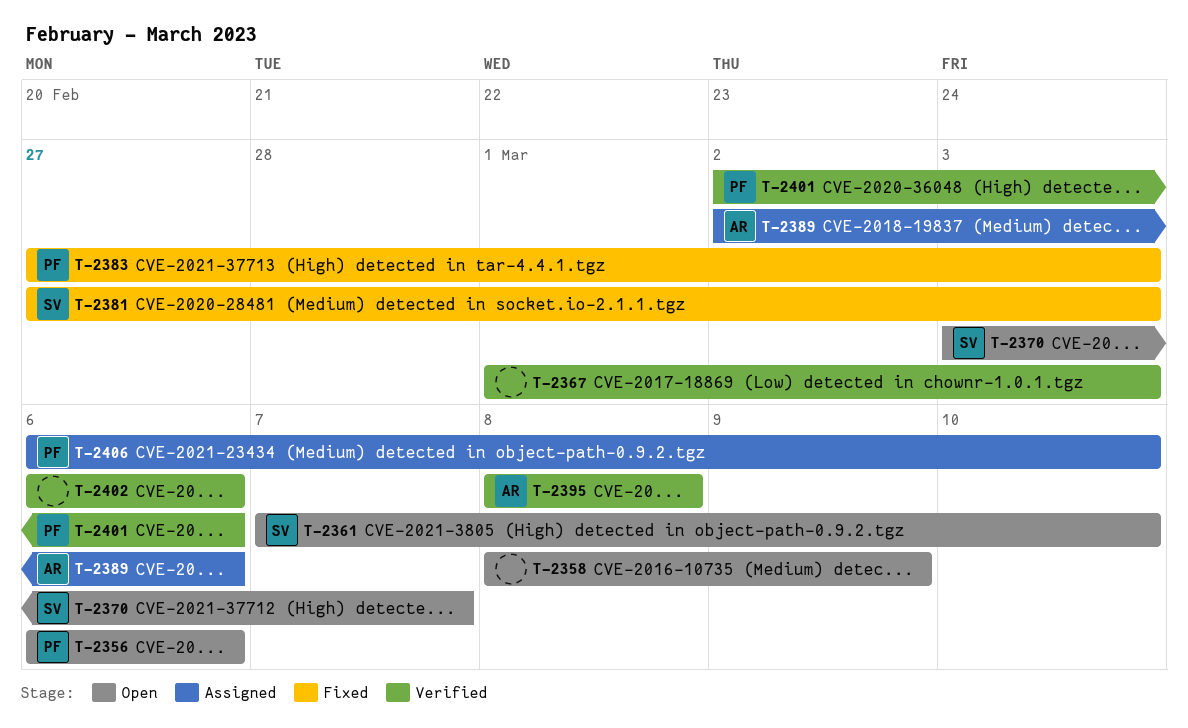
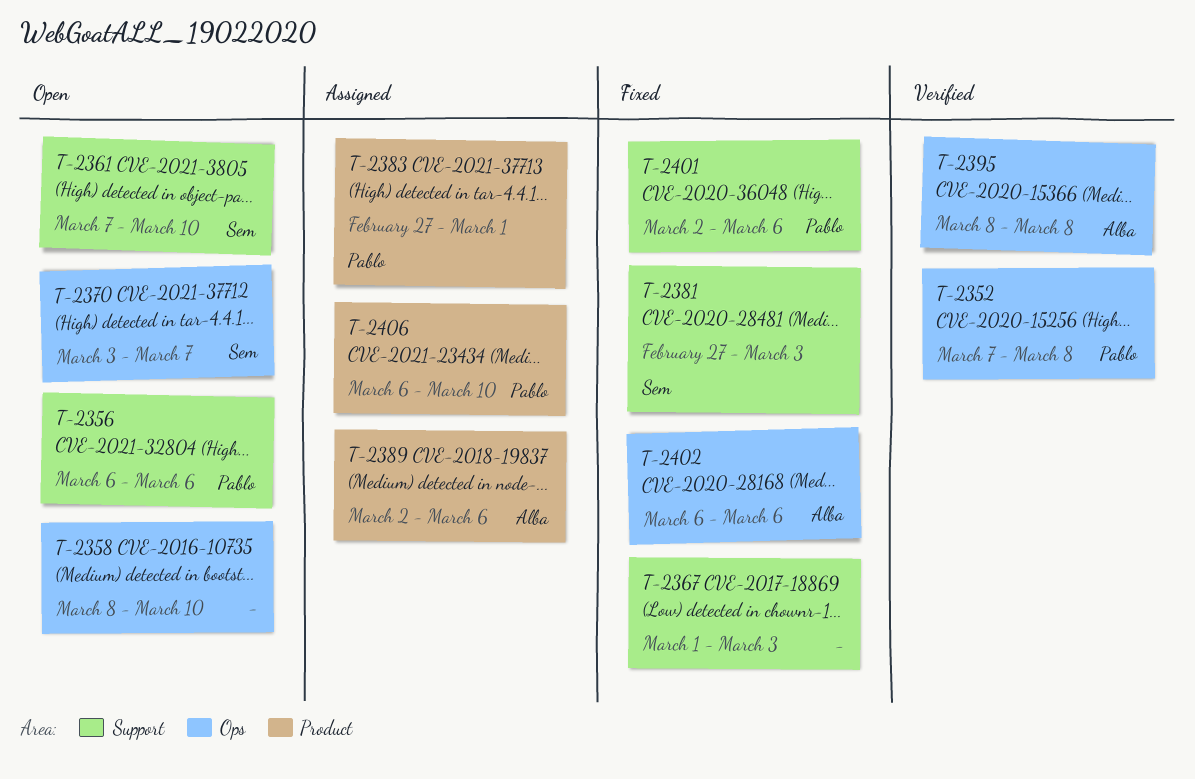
T-2352: none -> present
T-2358, due: Mar 9 -> Mar 10
T-2367, status: Verified -> Fixed
T-2383, status: Fixed -> Assigned
T-2383, due: Mar 3 -> Mar 1
T-2401, status: Verified -> Fixed
T-2402, status: Verified -> Fixed
T-2402, owner: none -> Alba

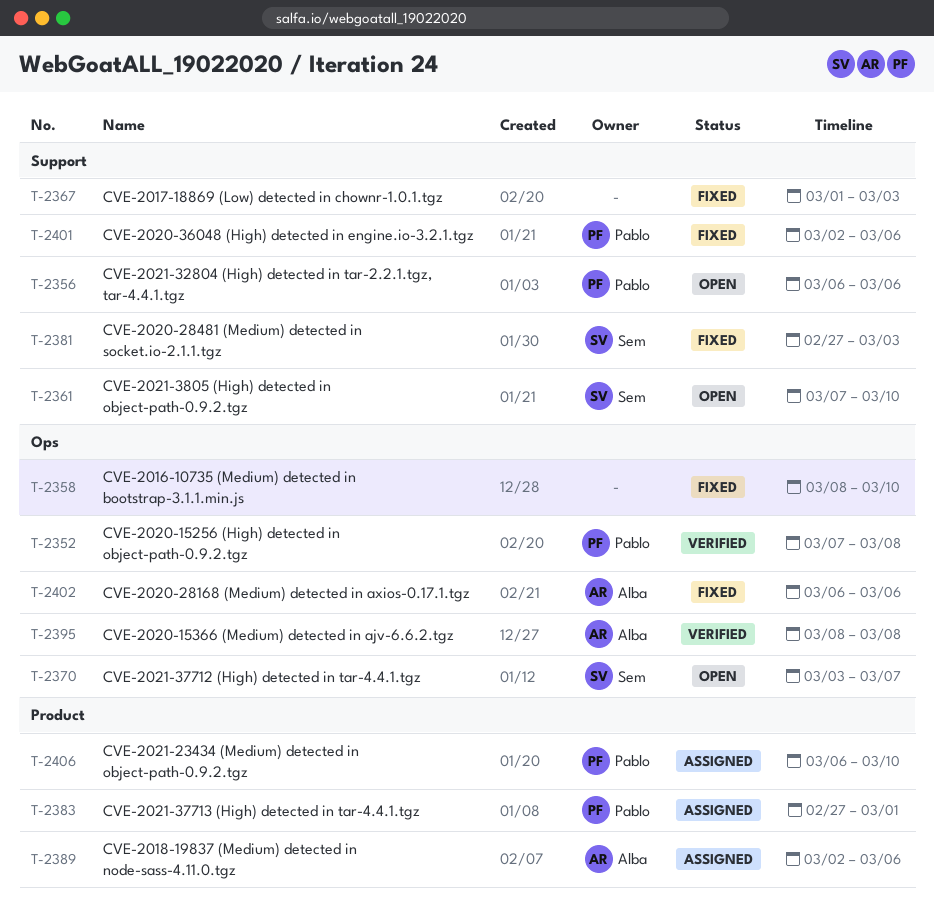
T-2358, status: Open -> Fixed

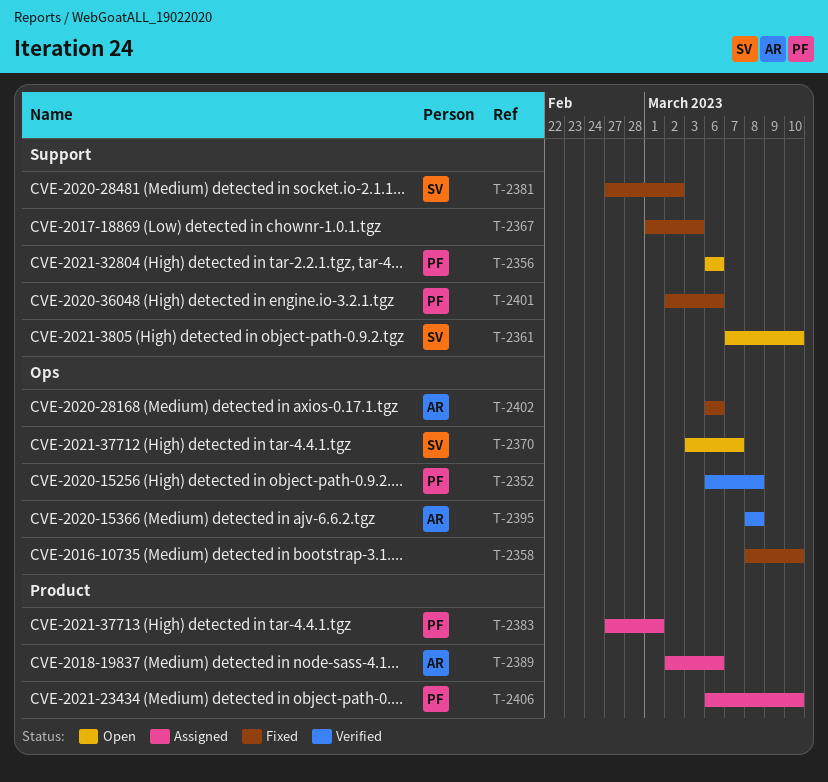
T-2352, start: Mar 7 -> Mar 6
T-2381, due: Mar 3 -> Mar 2

